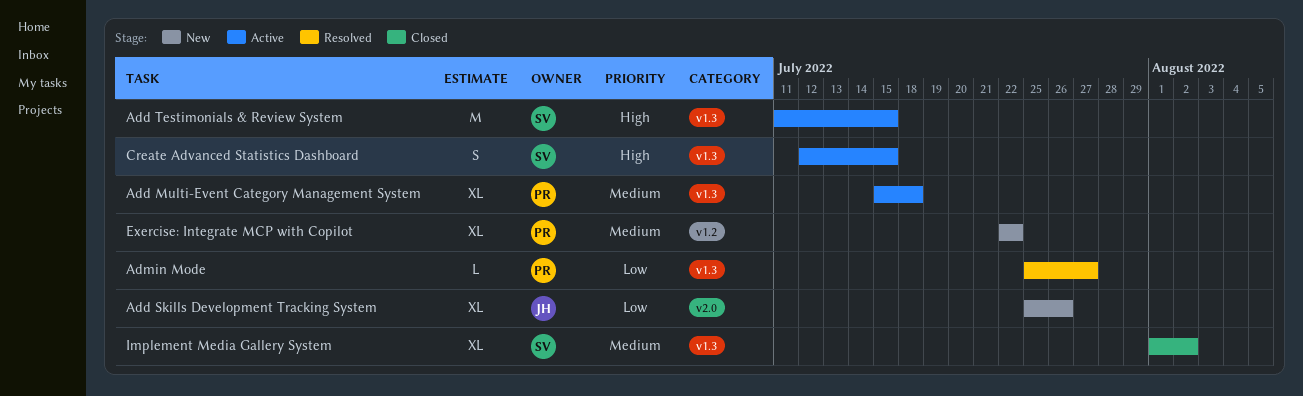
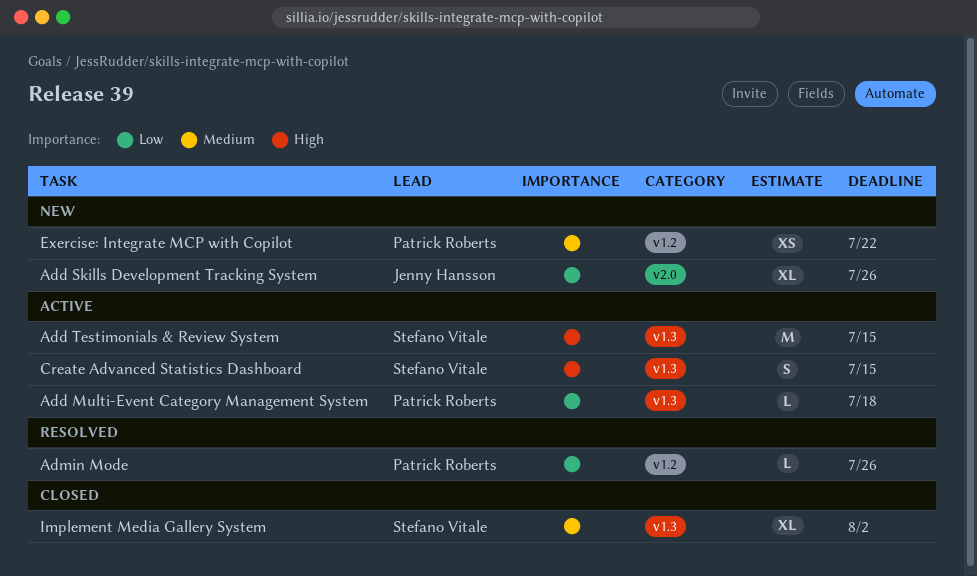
Add Multi-Event Category Management System, priority: Medium -> Low
Add Multi-Event Category Management System, estimate: XL -> L
Admin Mode, label: v1.3 -> v1.2
Admin Mode, due: Jul 27 -> Jul 26
Exercise: Integrate MCP with Copilot, estimate: XL -> XS

